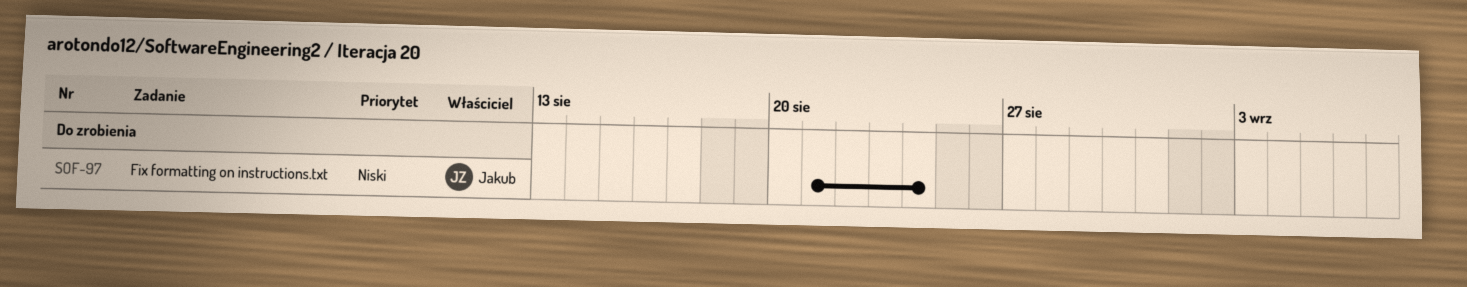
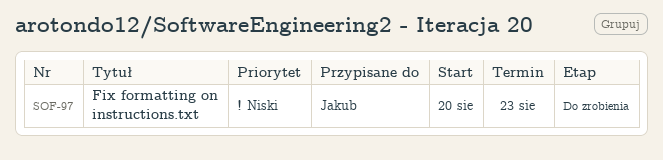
SOF-97, start: Aug 21 -> Aug 20
SOF-97, due: Aug 24 -> Aug 23

